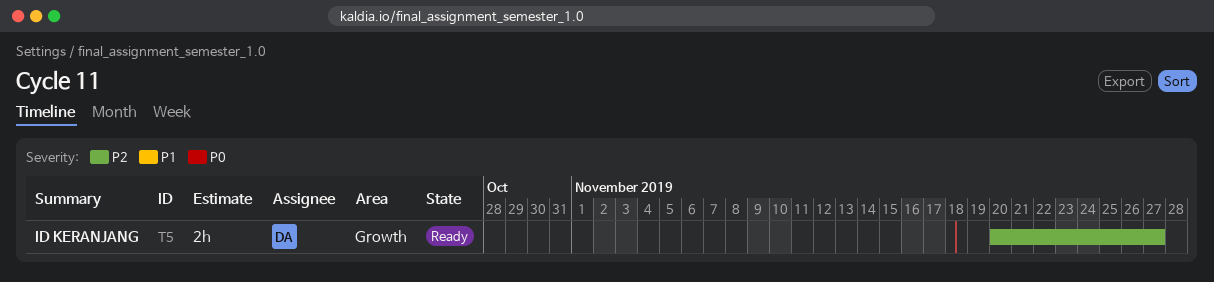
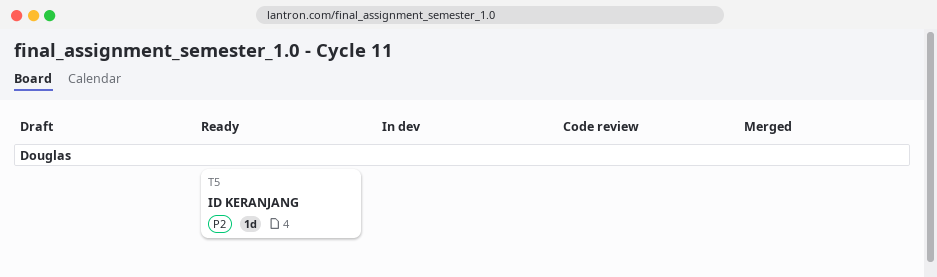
T5, estimate: 2h -> 1d

